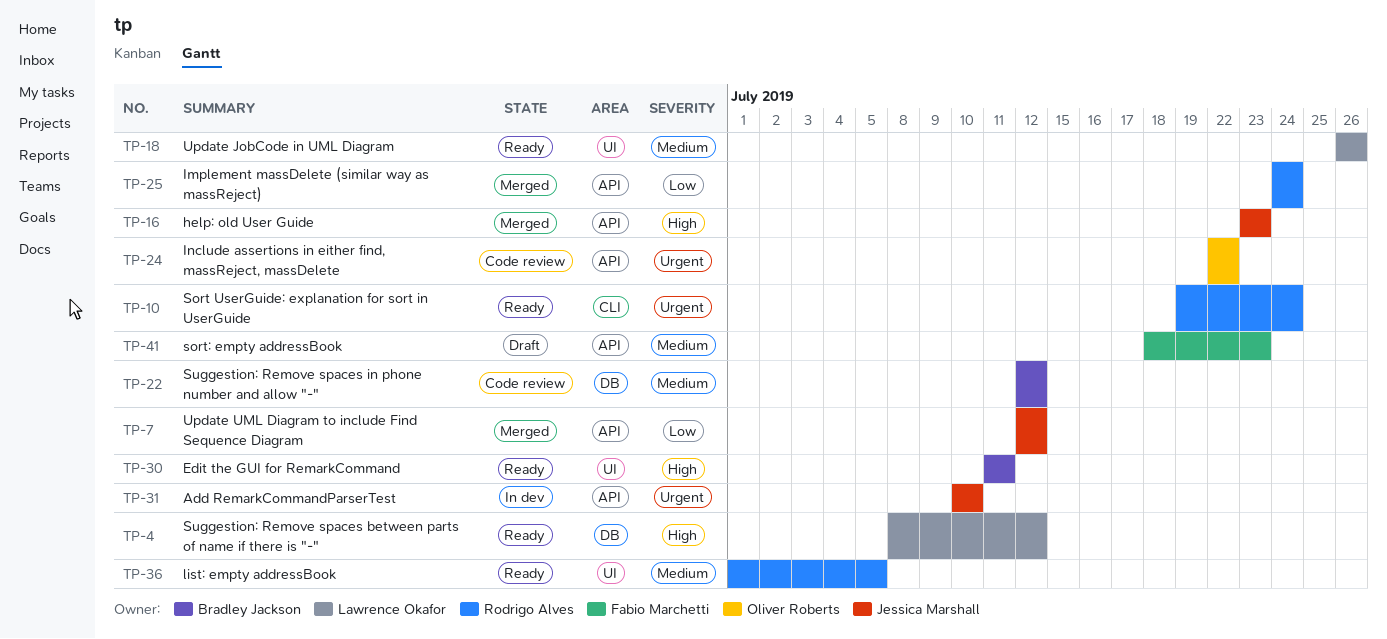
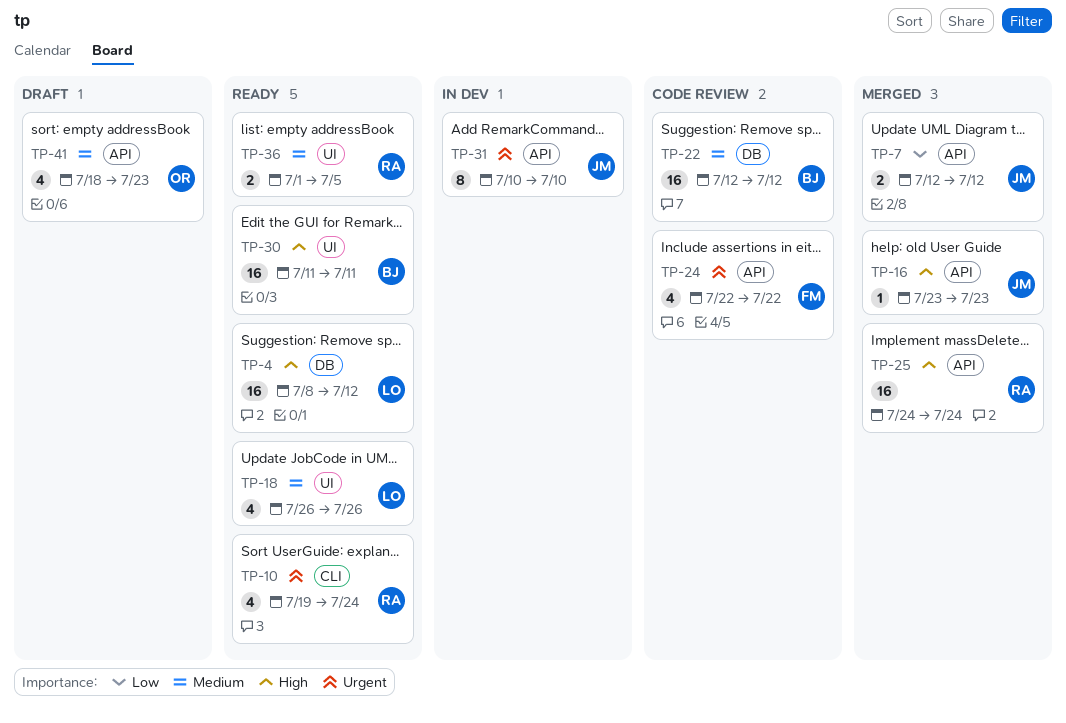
TP-24, owner: Oliver Roberts -> Fabio Marchetti
TP-25, priority: Low -> High
TP-41, owner: Fabio Marchetti -> Oliver Roberts

